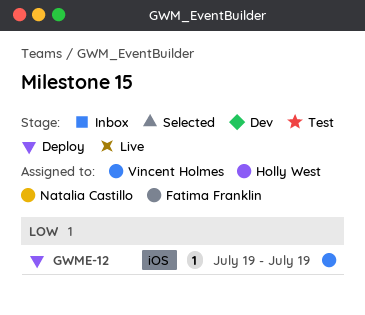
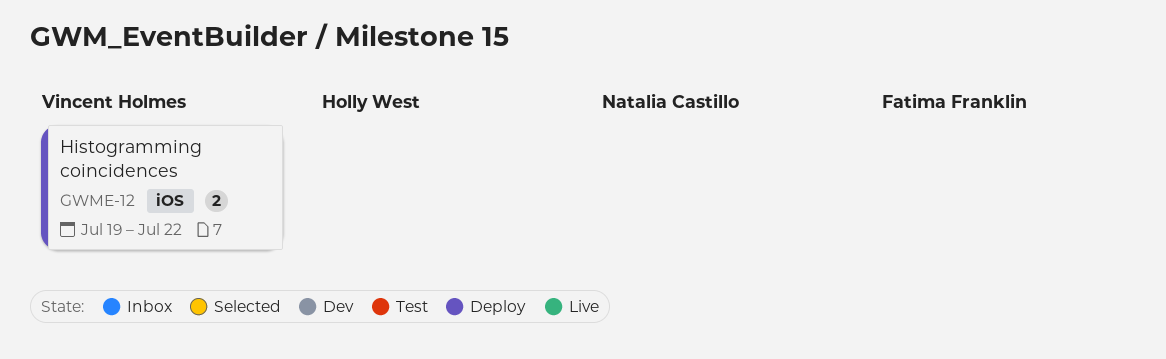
GWME-12, estimate: 1 -> 2
GWME-12, due: Jul 19 -> Jul 22

